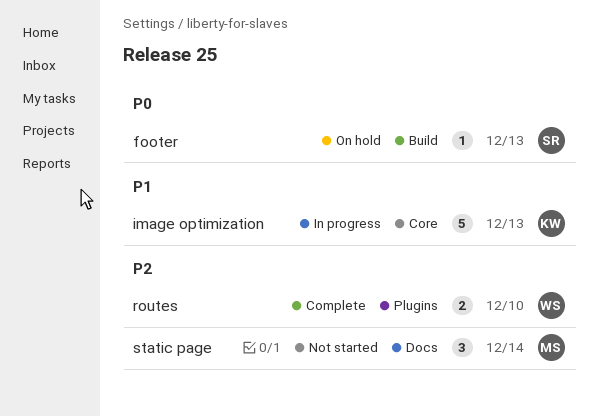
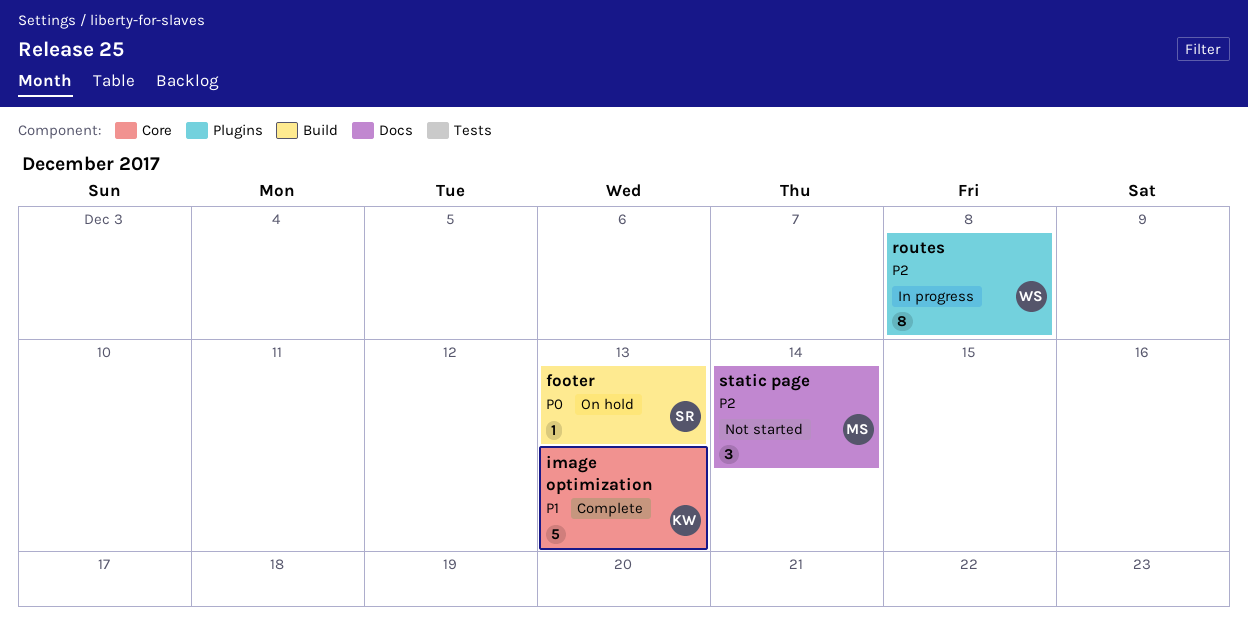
image optimization, status: In progress -> Complete
routes, status: Complete -> In progress
routes, estimate: 2 -> 8
routes, due: Dec 10 -> Dec 8

